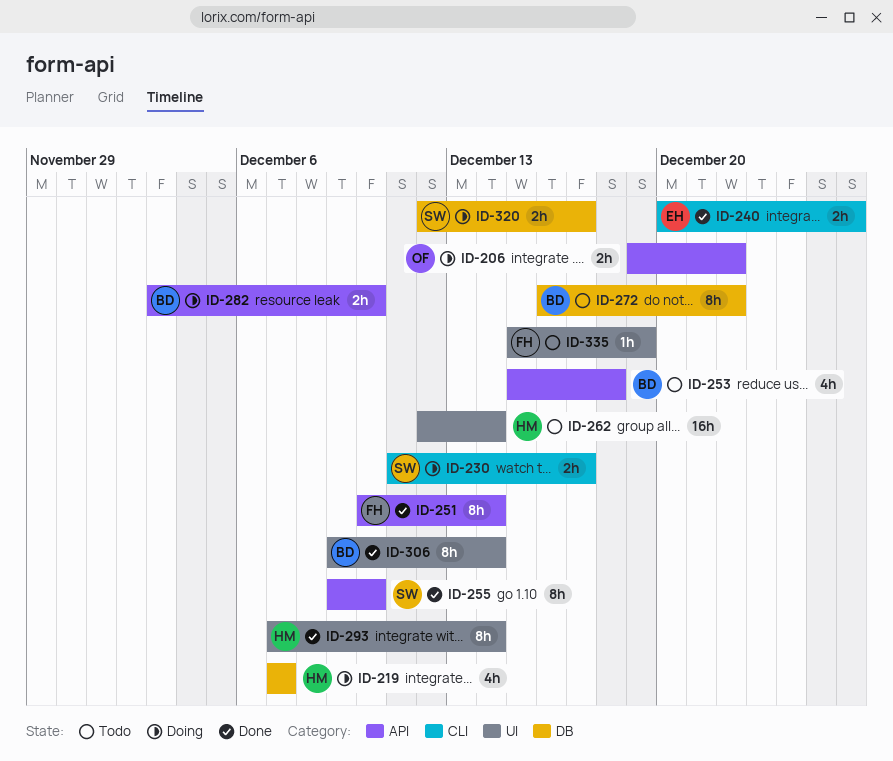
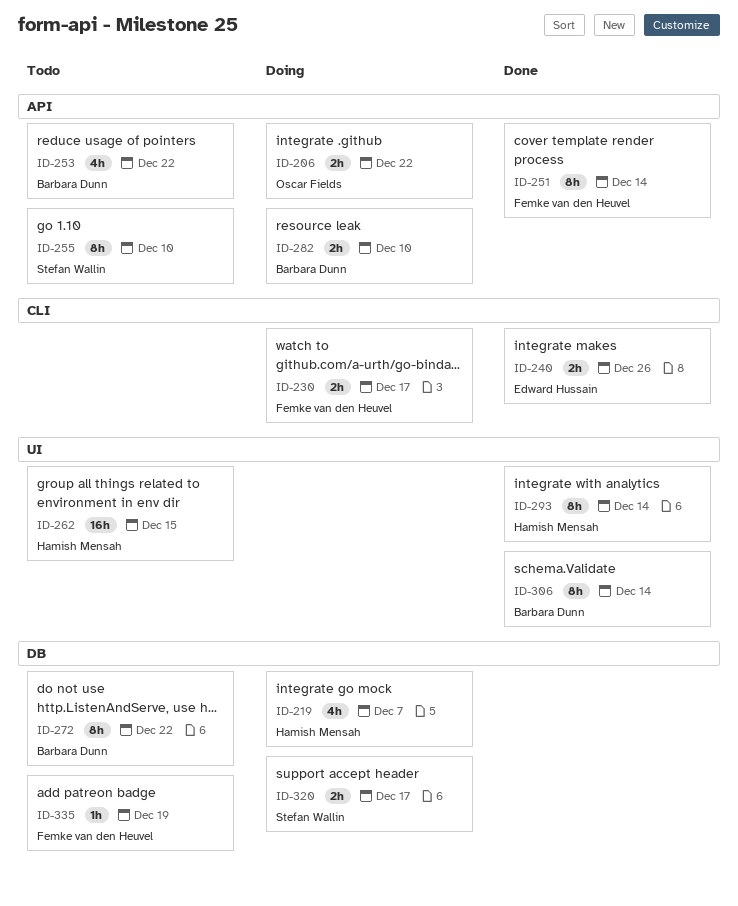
ID-230, owner: Stefan Wallin -> Femke van den Heuvel
ID-253, due: Dec 18 -> Dec 22
ID-255, status: Done -> Todo
ID-262, due: Dec 14 -> Dec 15
ID-335, label: UI -> DB

